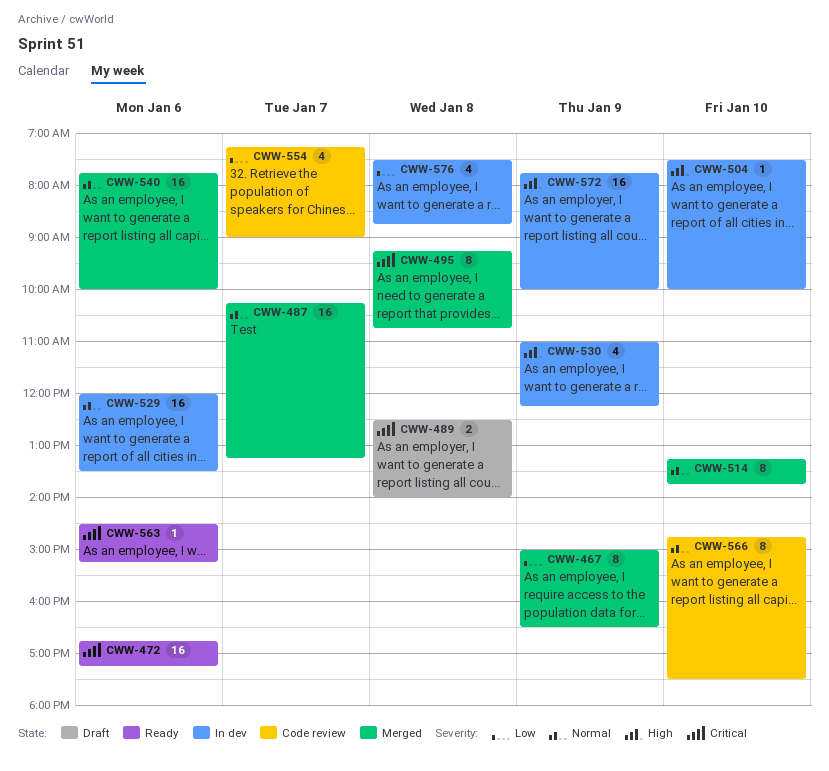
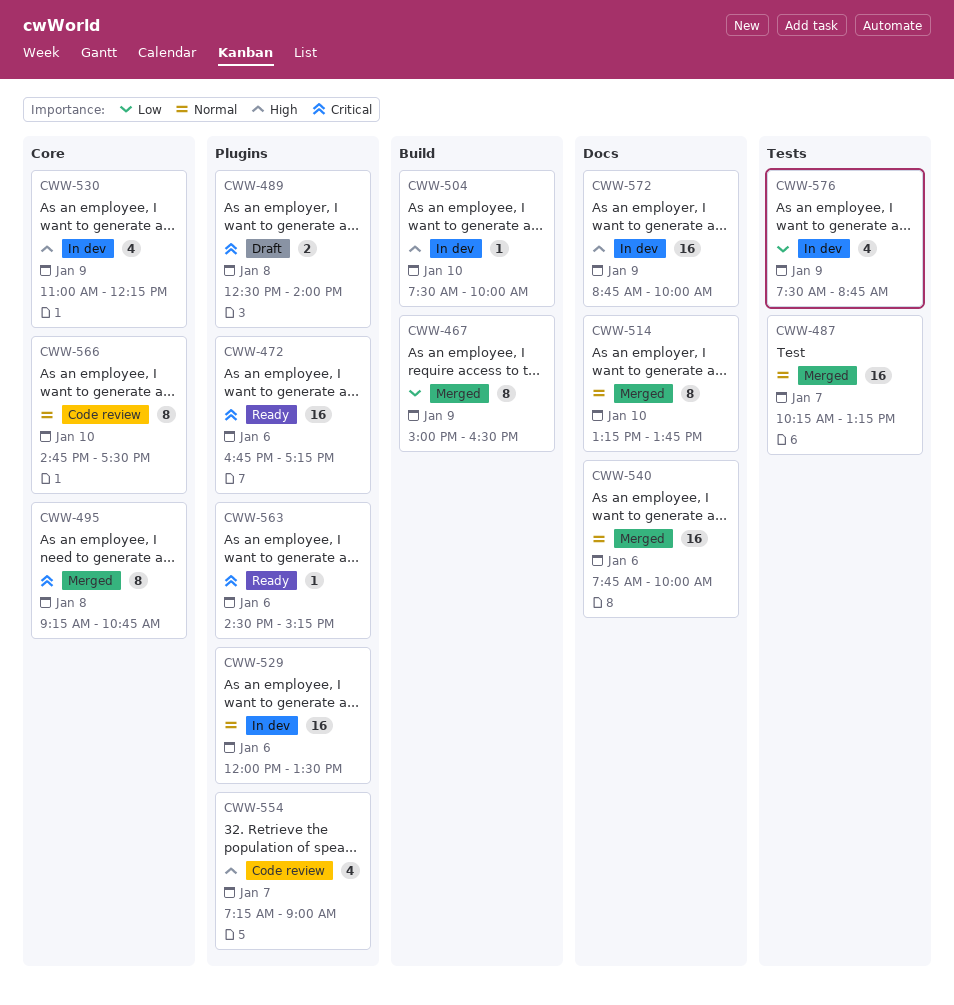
CWW-554, priority: Low -> High
CWW-572, begins: 07:45 -> 08:45
CWW-576, day: Jan 8 -> Jan 9

